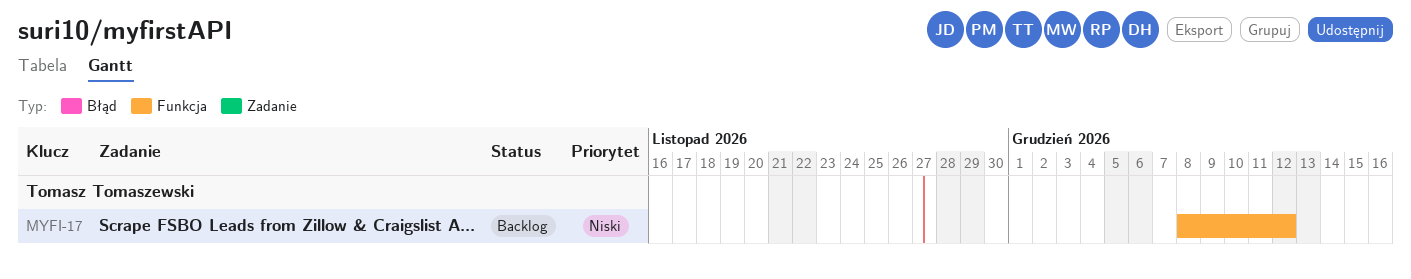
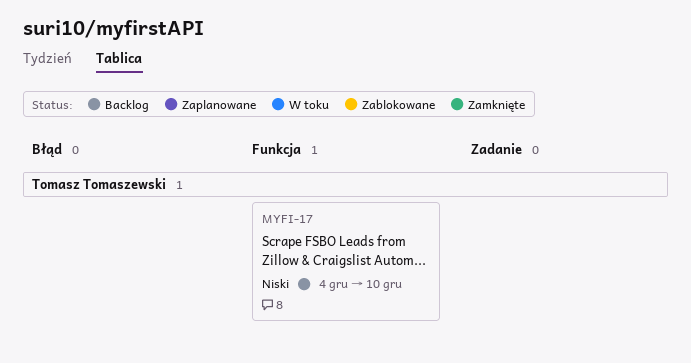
MYFI-17, start: Dec 8 -> Dec 4
MYFI-17, due: Dec 12 -> Dec 10

